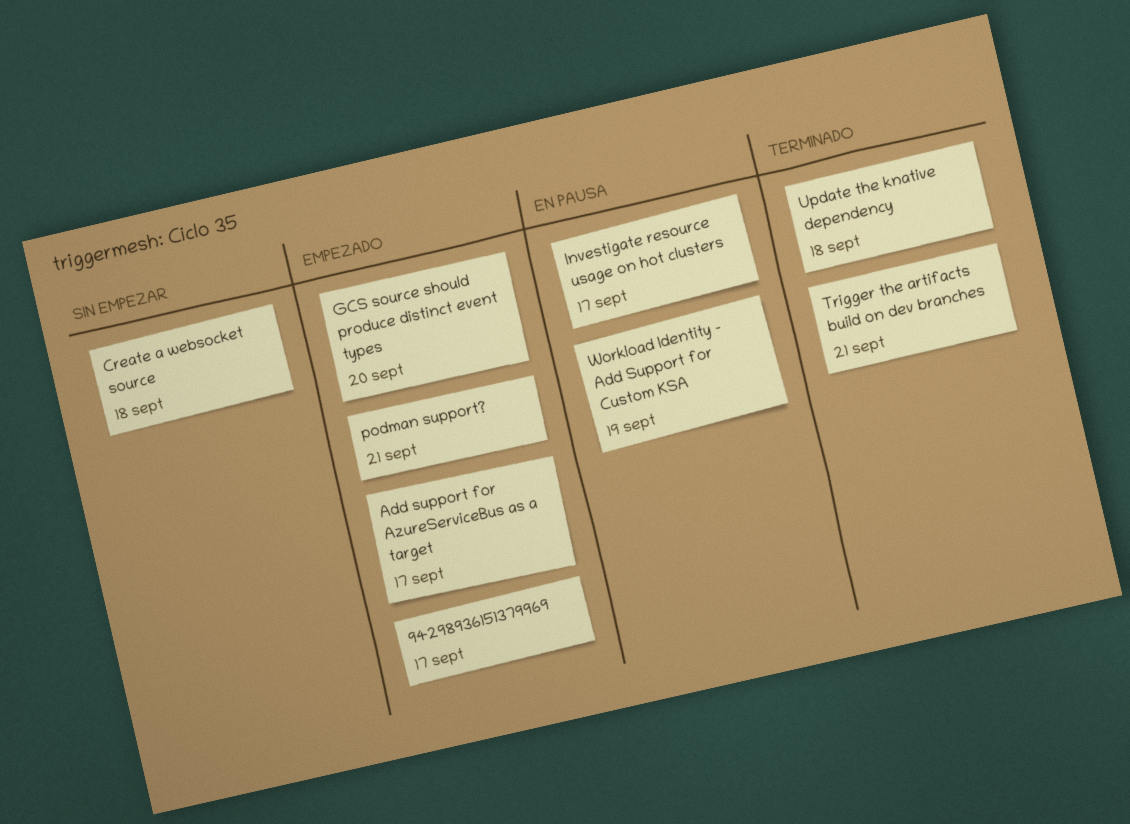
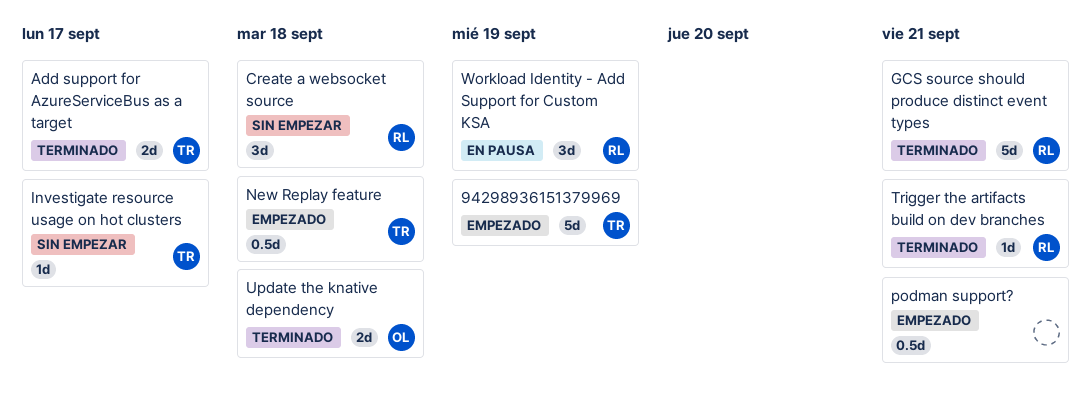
94298936151379969, due: Sep 17 -> Sep 19
Add support for AzureServiceBus as a target, status: Empezado -> Terminado
GCS source should produce distinct event types, status: Empezado -> Terminado
GCS source should produce distinct event types, due: Sep 20 -> Sep 21
Investigate resource usage on hot clusters, status: En pausa -> Sin empezar
New Replay feature: none -> present

